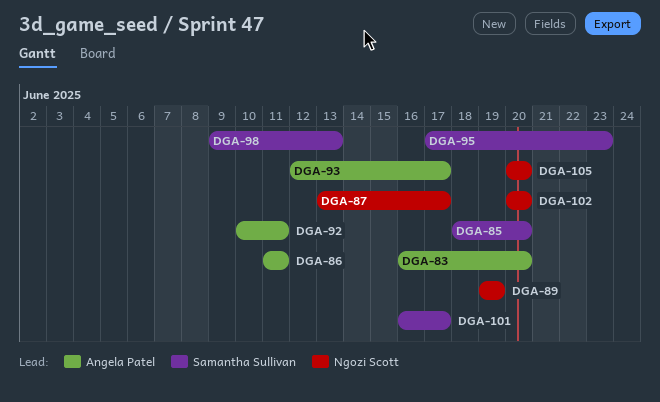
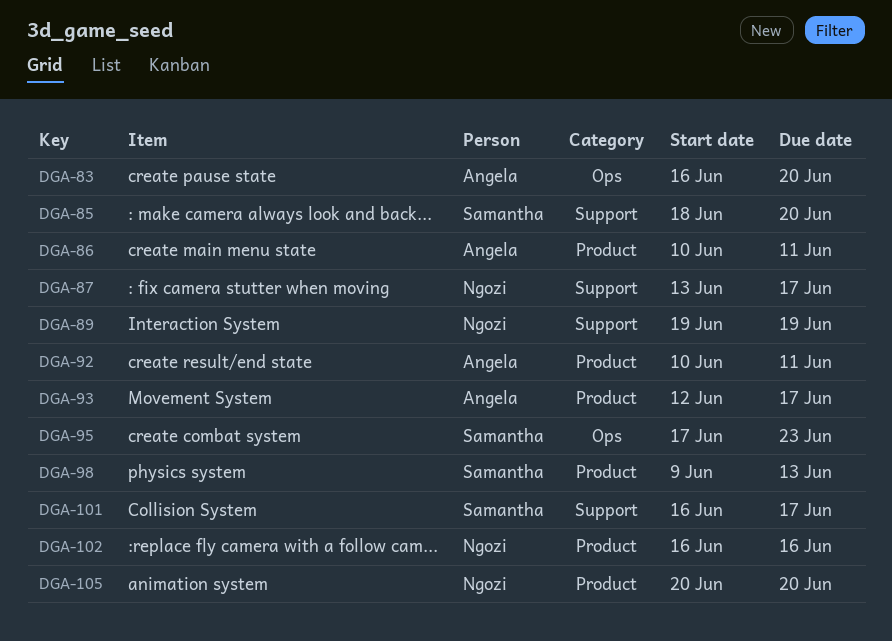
DGA-86, start: Jun 11 -> Jun 10
DGA-102, start: Jun 20 -> Jun 16
DGA-102, due: Jun 20 -> Jun 16

